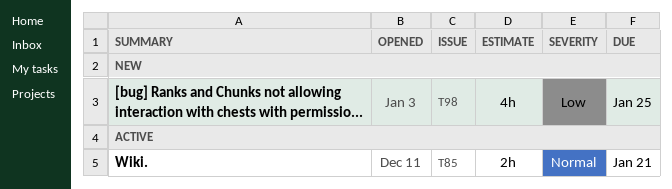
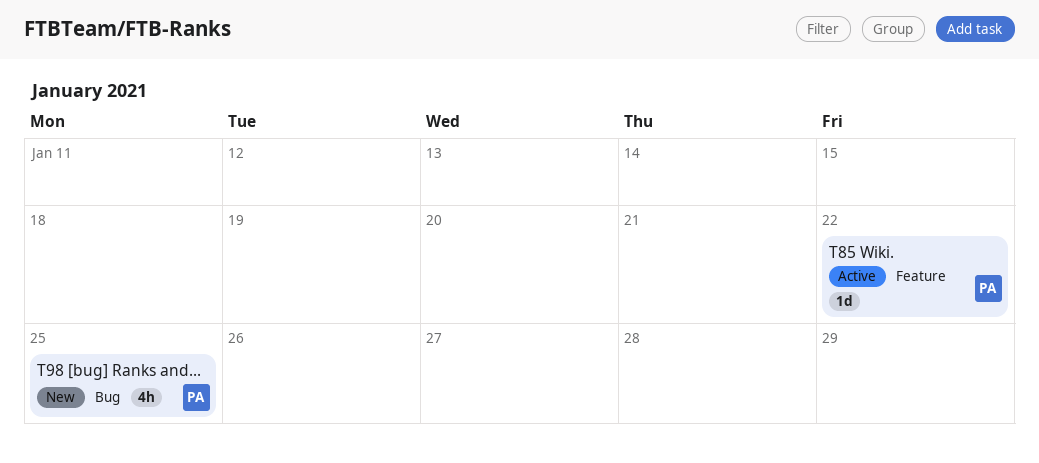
T85, estimate: 2h -> 1d
T85, due: Jan 21 -> Jan 22

